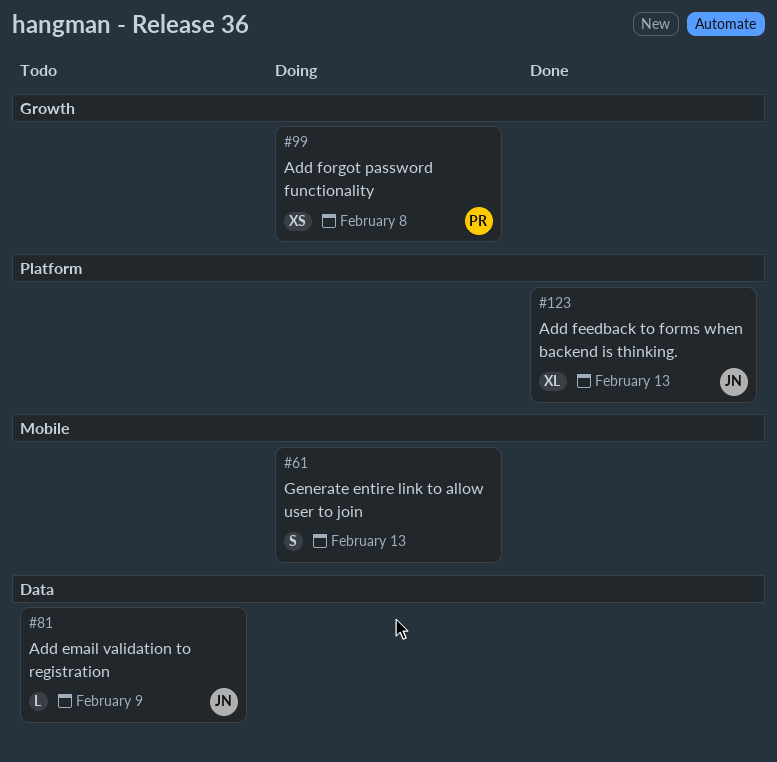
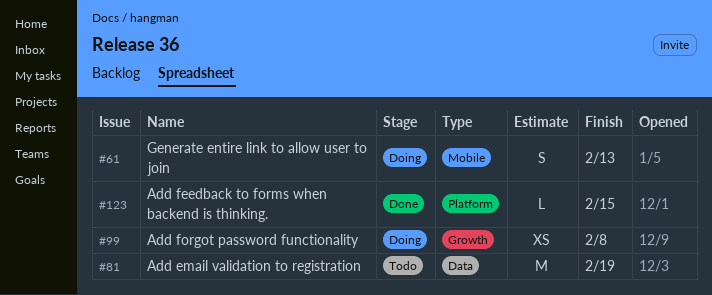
#81, estimate: L -> M
#81, due: Feb 9 -> Feb 19
#123, estimate: XL -> L
#123, due: Feb 13 -> Feb 15

